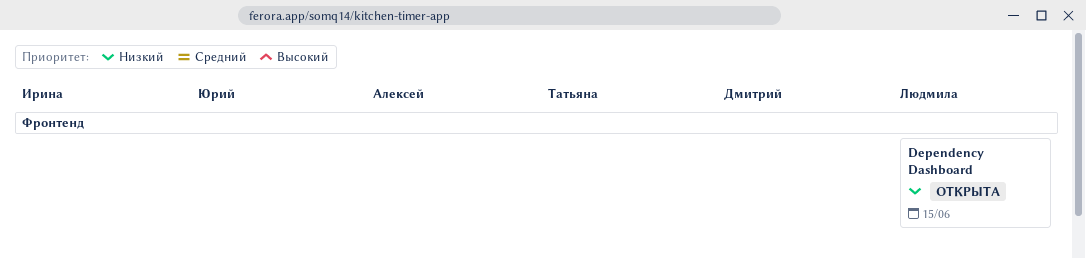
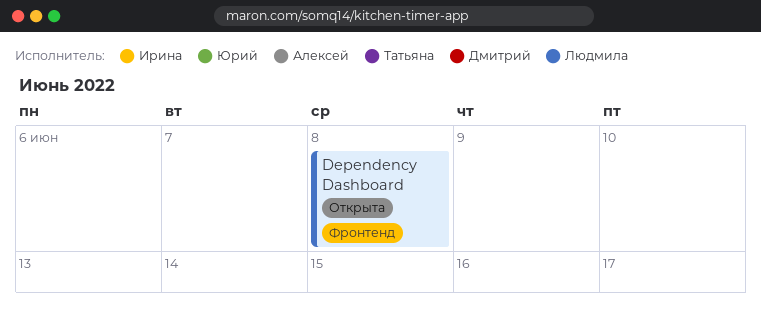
Dependency Dashboard, due: Jun 15 -> Jun 8

